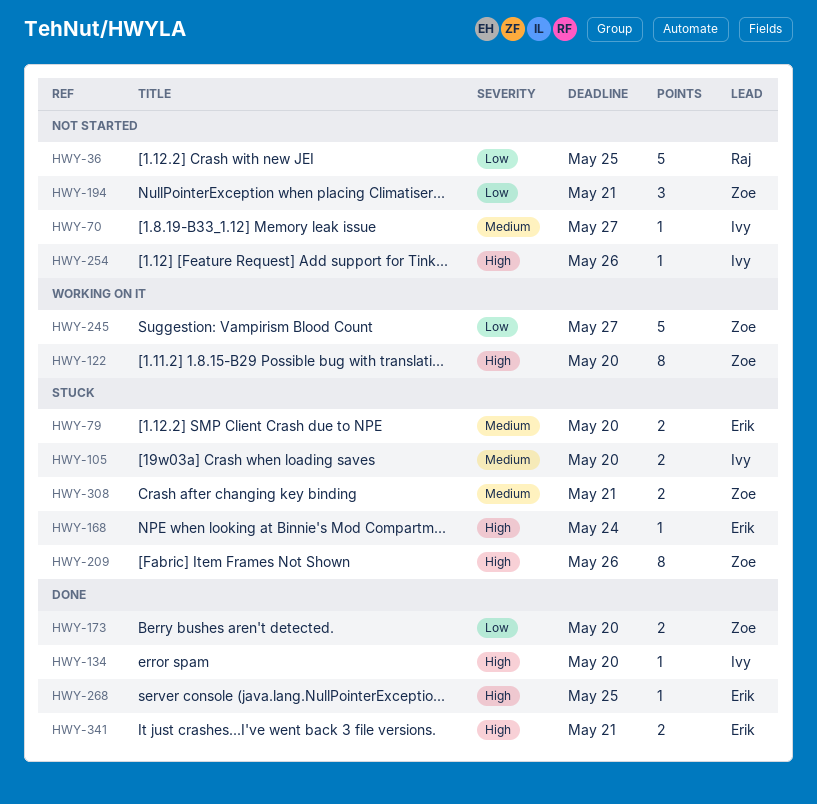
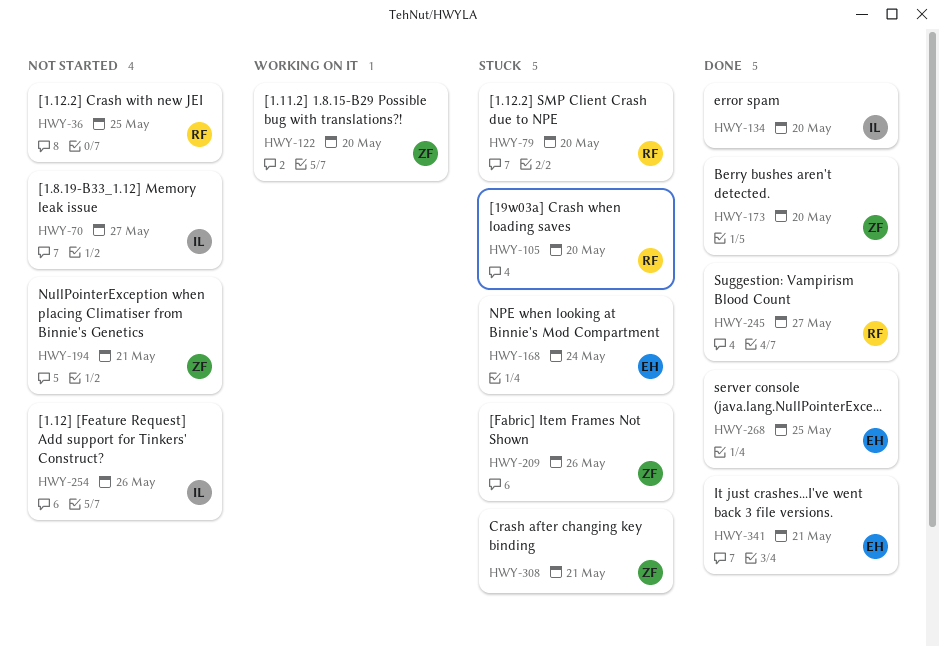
HWY-79, owner: Erik -> Raj
HWY-105, owner: Ivy -> Raj
HWY-245, status: Working on it -> Done
HWY-245, owner: Zoe -> Raj

